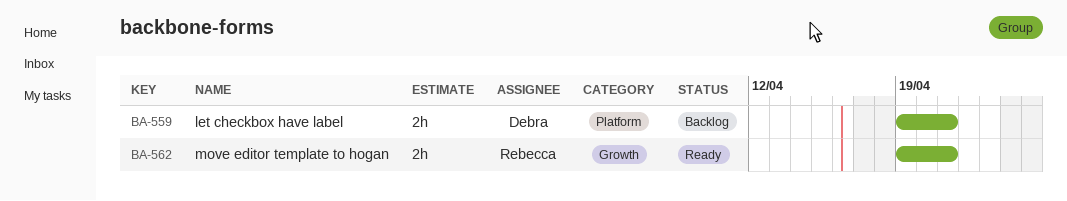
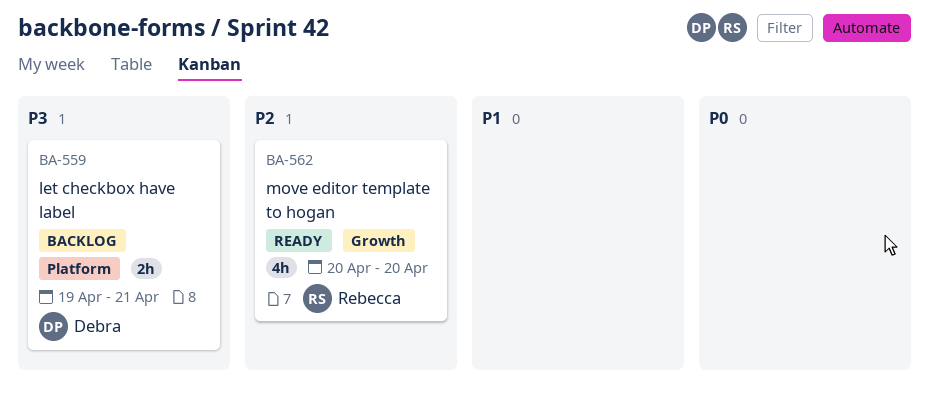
BA-562, estimate: 2h -> 4h
BA-562, start: Apr 19 -> Apr 20
BA-562, due: Apr 21 -> Apr 20

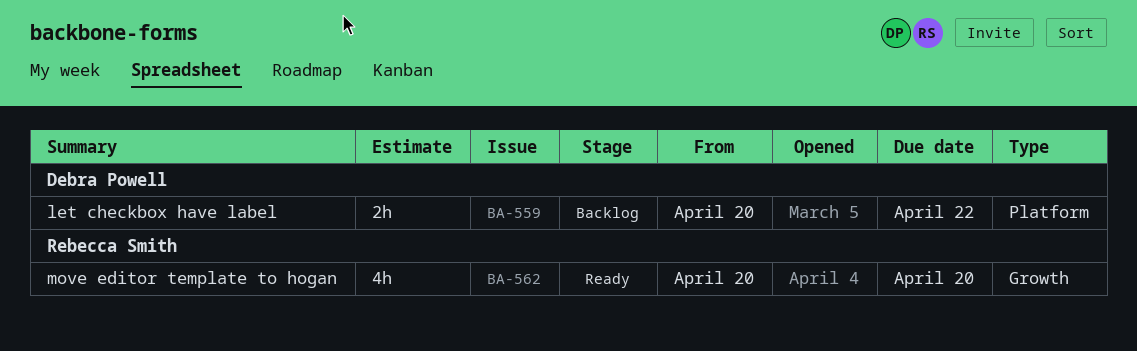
BA-559, start: Apr 19 -> Apr 20
BA-559, due: Apr 21 -> Apr 22

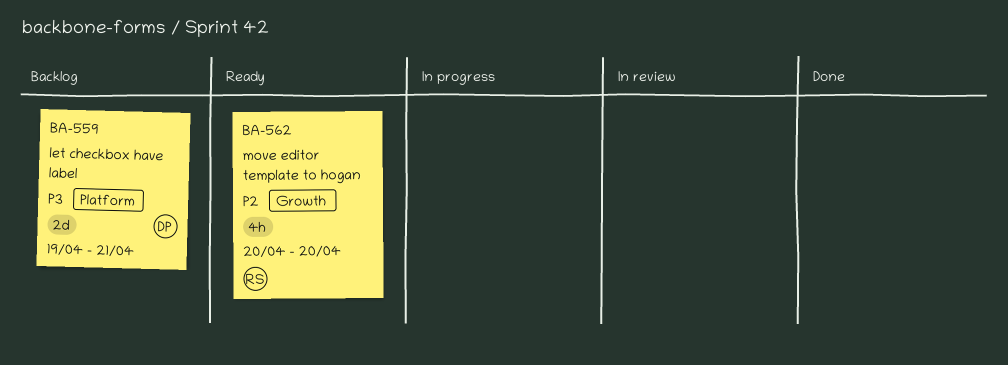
BA-559, estimate: 2h -> 2d
BA-559, start: Apr 20 -> Apr 19
BA-559, due: Apr 22 -> Apr 21

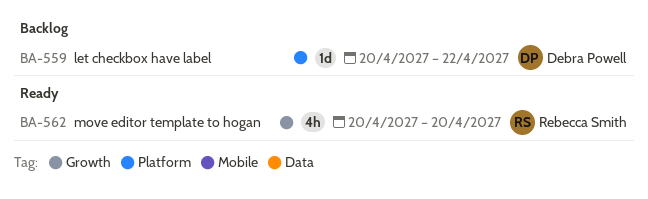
BA-559, estimate: 2d -> 1d
BA-559, start: Apr 19 -> Apr 20
BA-559, due: Apr 21 -> Apr 22

